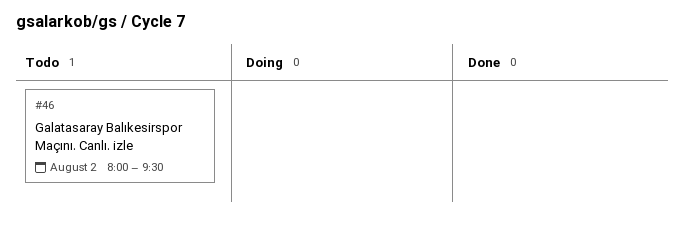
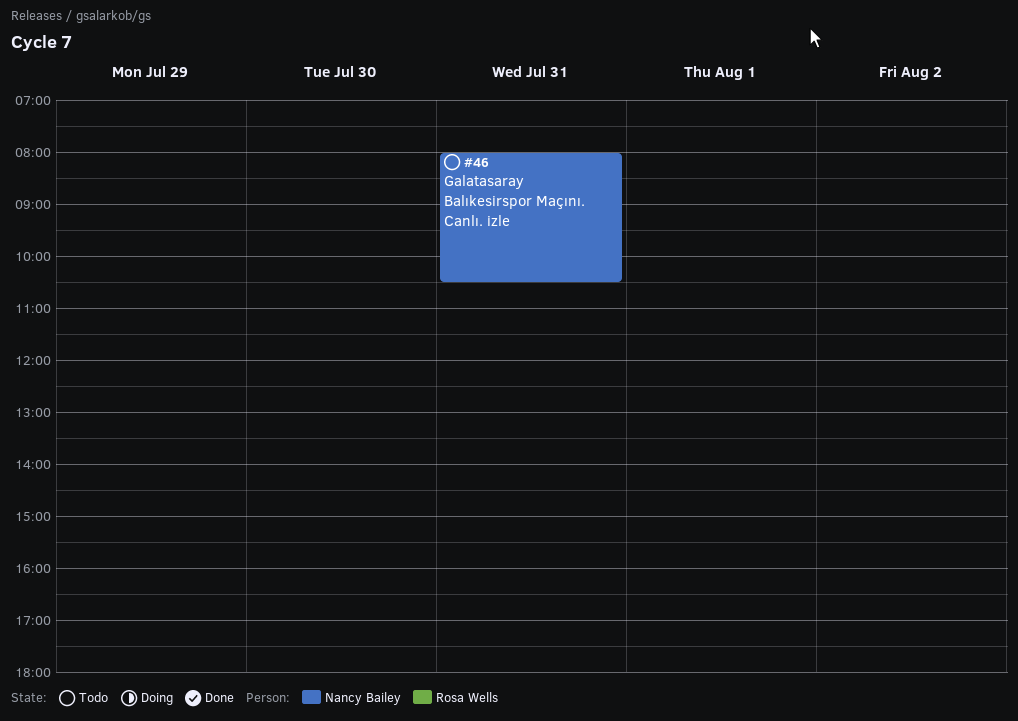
#46, day: Aug 2 -> Jul 31
#46, ends: 09:30 -> 10:30

